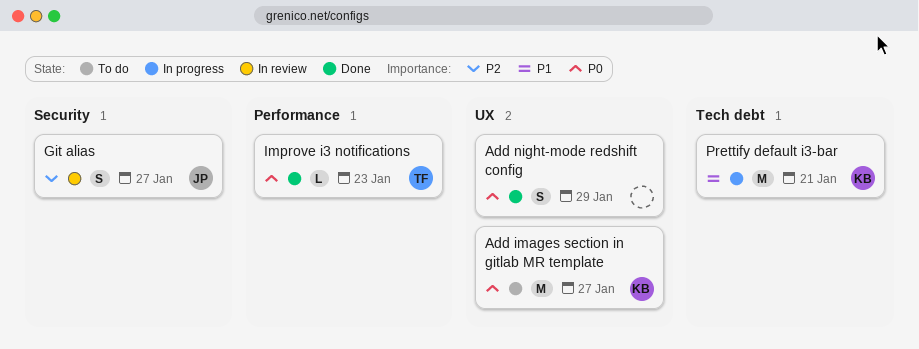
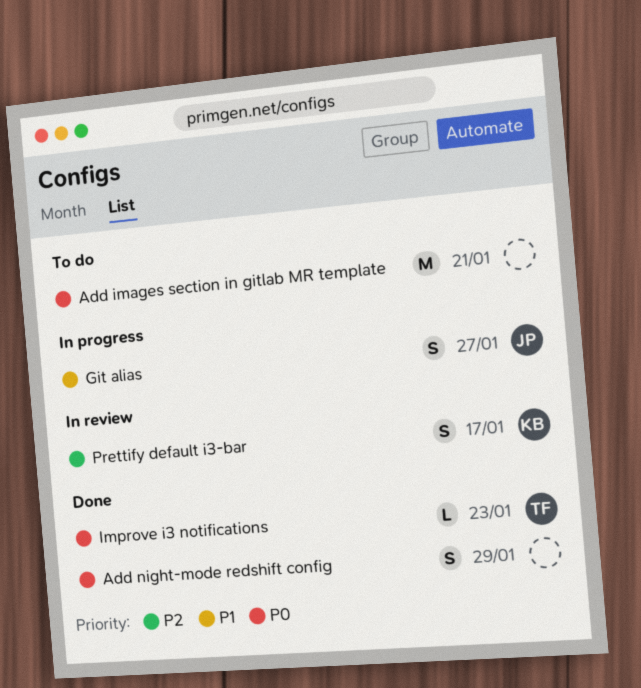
Add images section in gitlab MR template, owner: KB -> none
Add images section in gitlab MR template, due: Jan 27 -> Jan 21
Git alias, status: In review -> In progress
Git alias, priority: P2 -> P1
Prettify default i3-bar, status: In progress -> In review
Prettify default i3-bar, priority: P1 -> P2
Prettify default i3-bar, estimate: M -> S
Prettify default i3-bar, due: Jan 21 -> Jan 17

